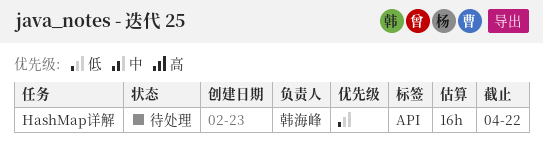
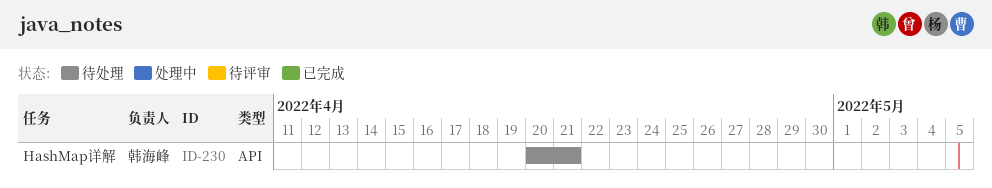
HashMap详解, due: Apr 22 -> Apr 21

